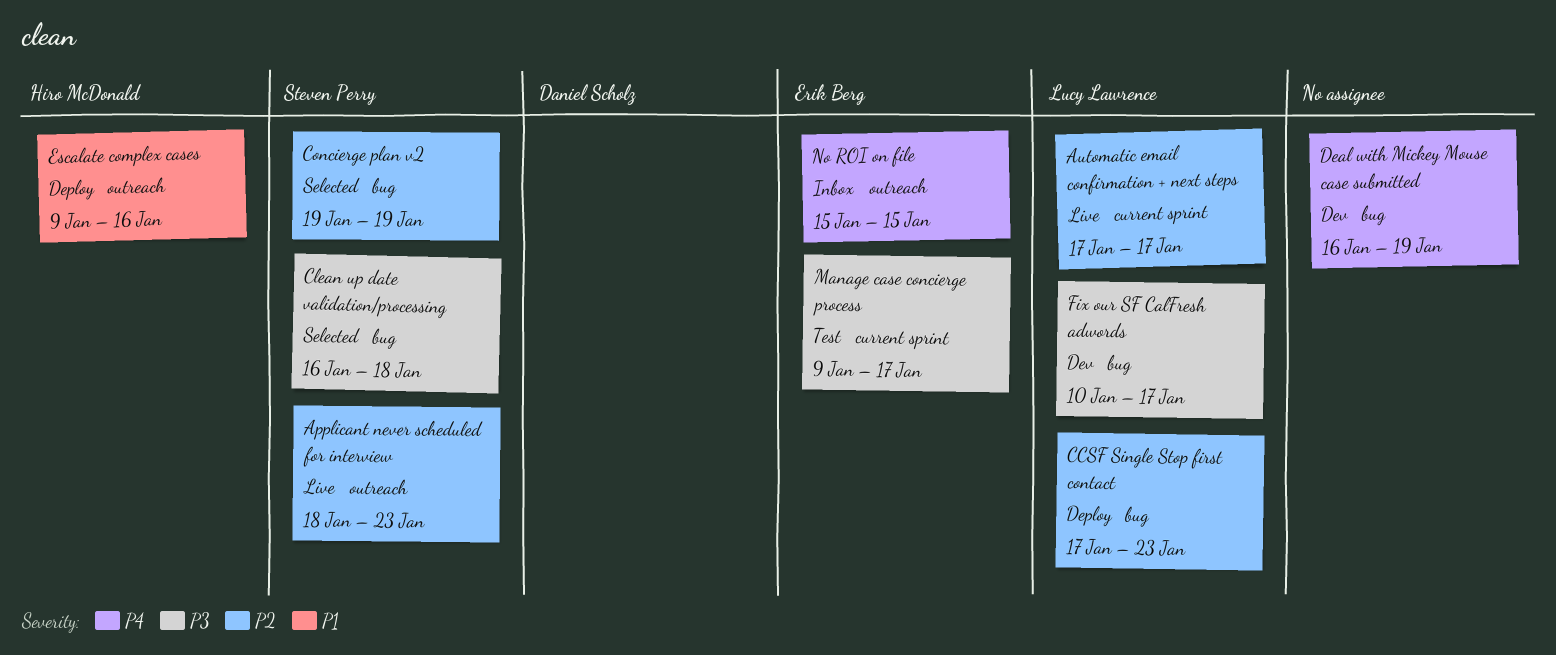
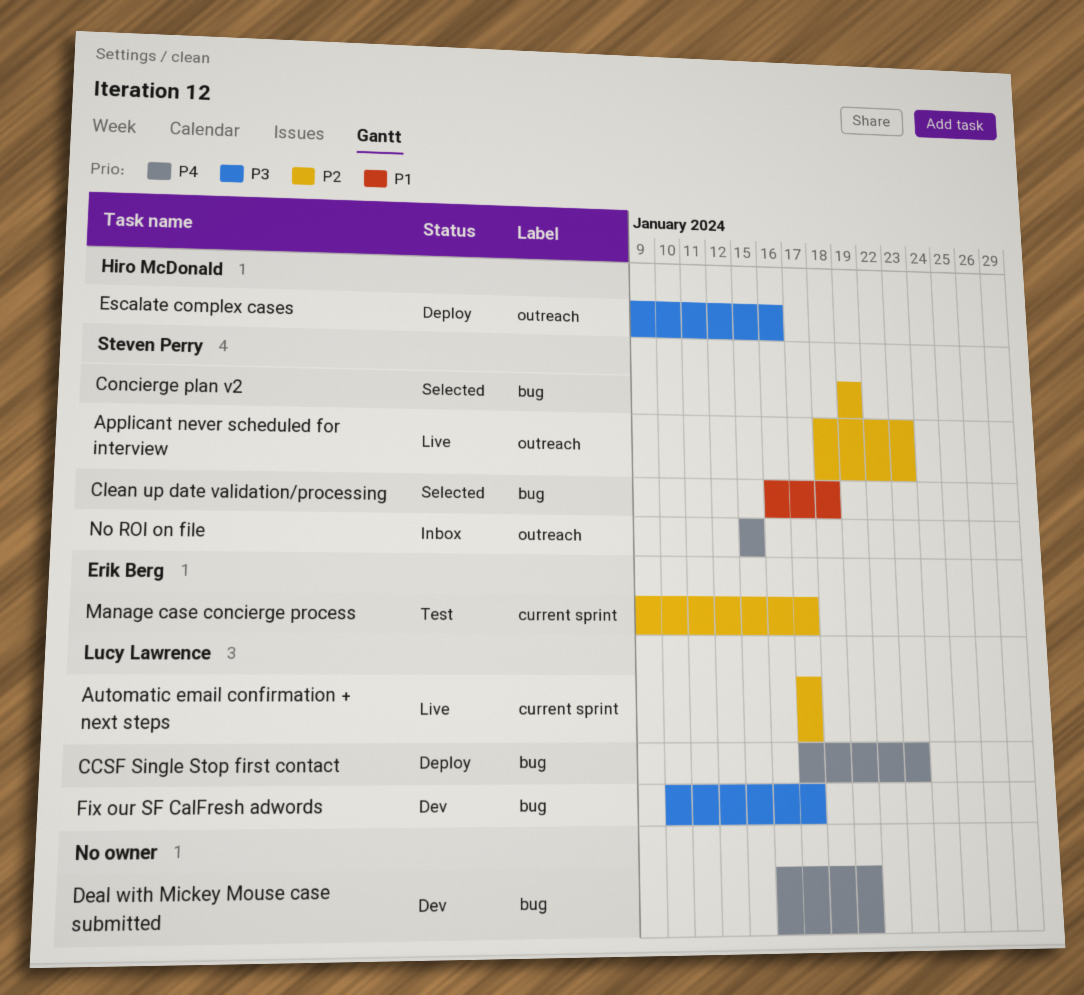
CCSF Single Stop first contact, priority: P2 -> P4
Clean up date validation/processing, priority: P3 -> P1
Escalate complex cases, priority: P1 -> P3
Manage case concierge process, priority: P3 -> P2
No ROI on file, owner: Erik Berg -> Steven Perry

